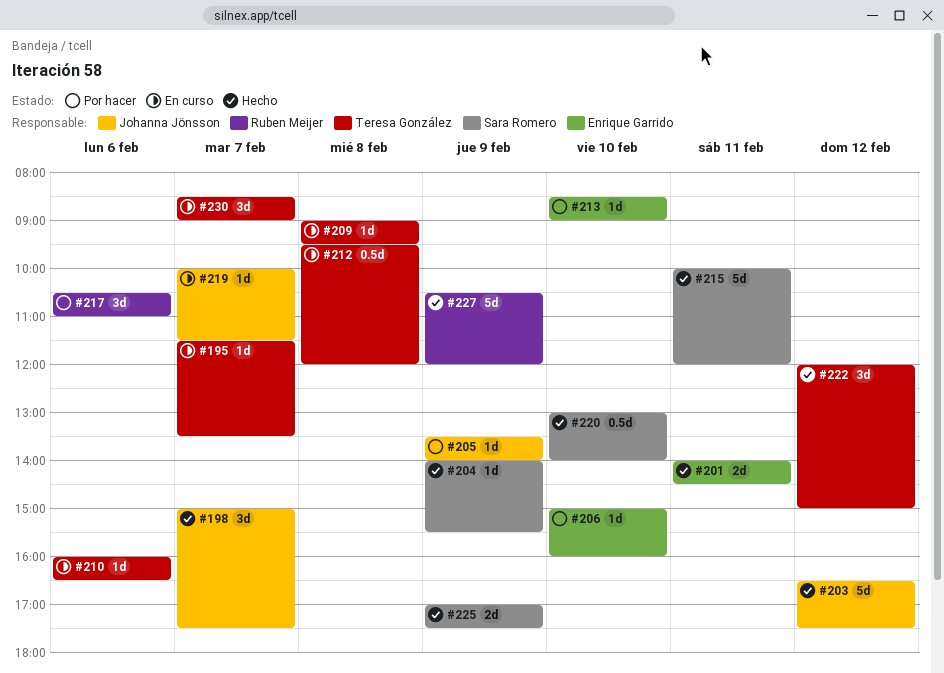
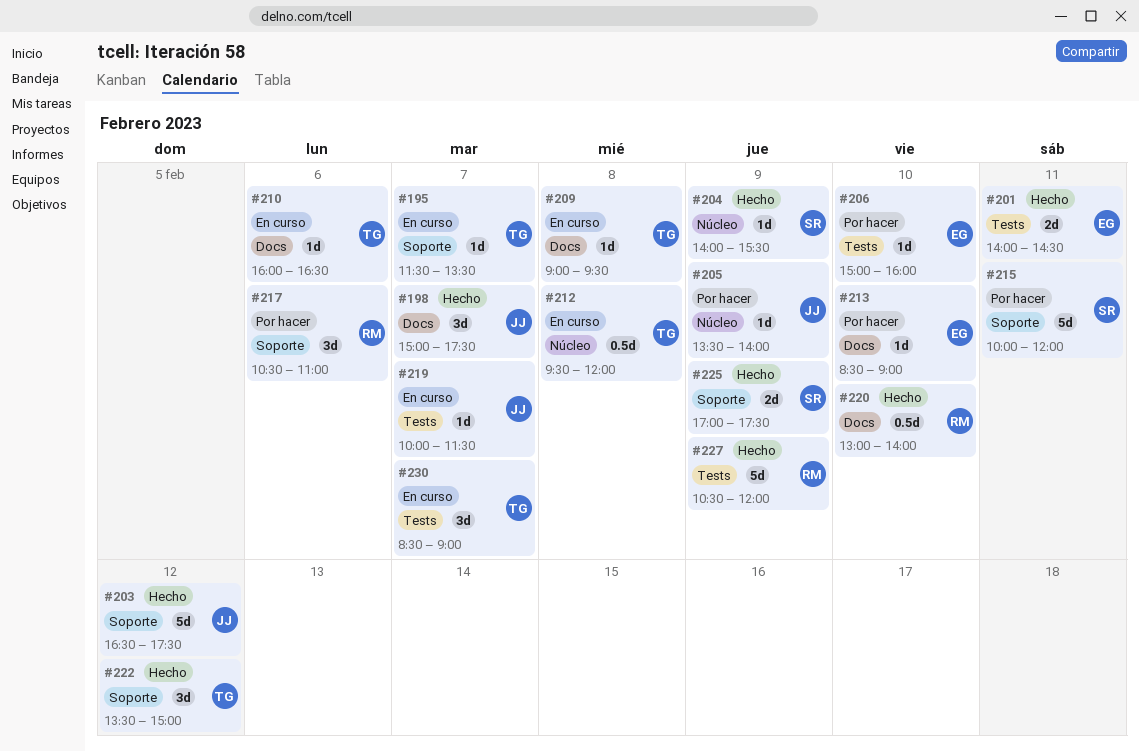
#215, status: Hecho -> Por hacer
#220, owner: Sara Romero -> Ruben Meijer
#222, begins: 12:00 -> 13:30

